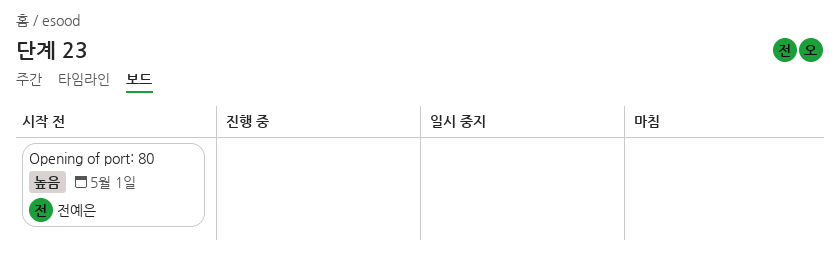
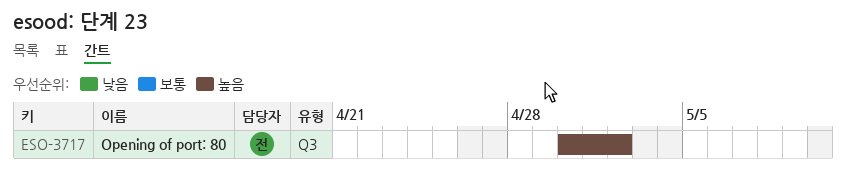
Opening of port: 80, due: May 1 -> May 2

